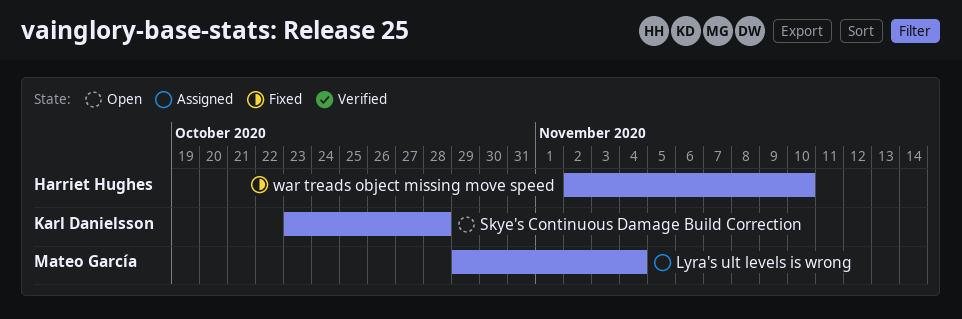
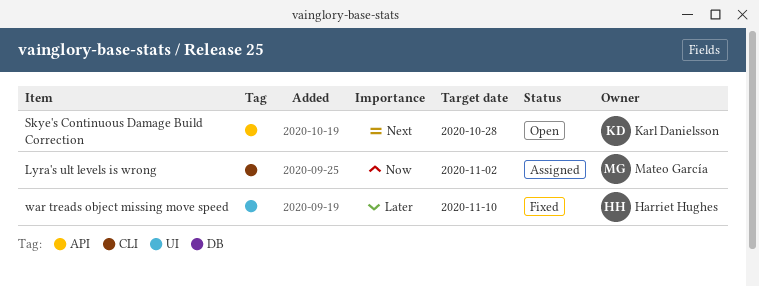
Lyra's ult levels is wrong, due: Nov 4 -> Nov 2

